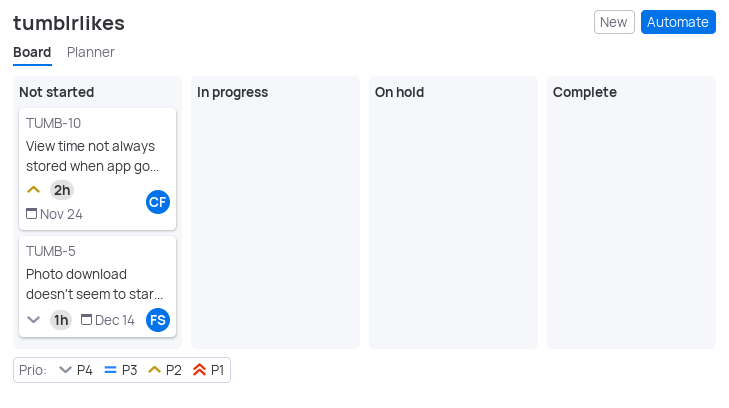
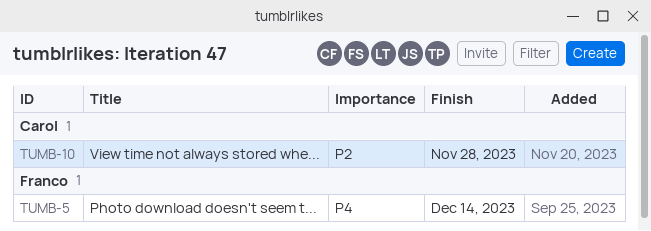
TUMB-10, due: Nov 24 -> Nov 28

